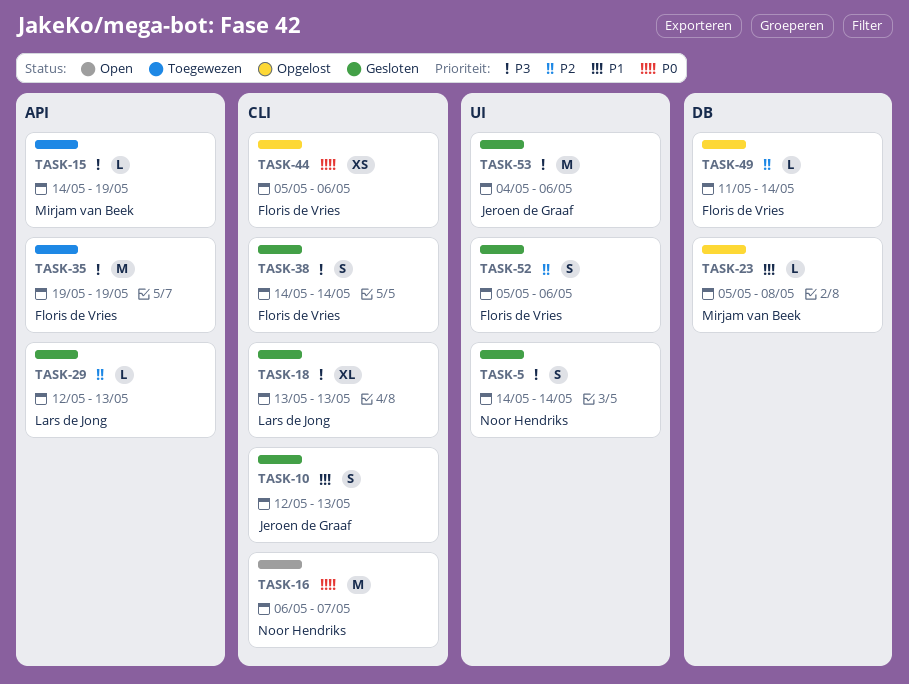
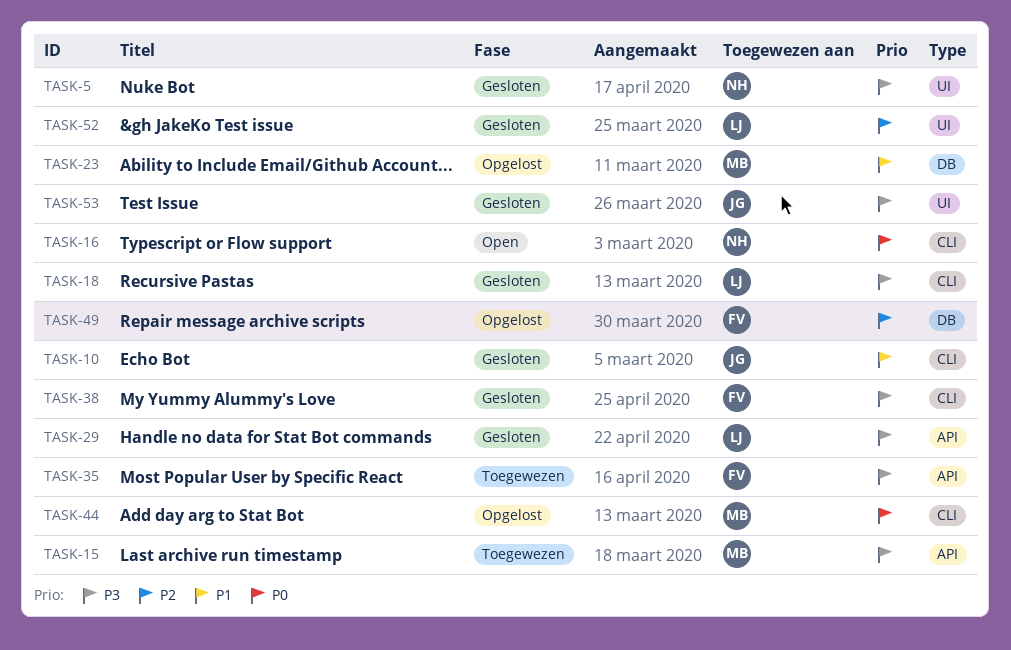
TASK-29, priority: P2 -> P3
TASK-44, owner: Floris de Vries -> Mirjam van Beek
TASK-52, owner: Floris de Vries -> Lars de Jong

